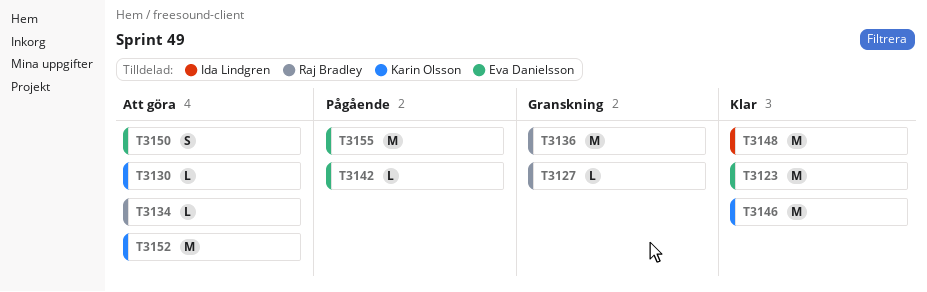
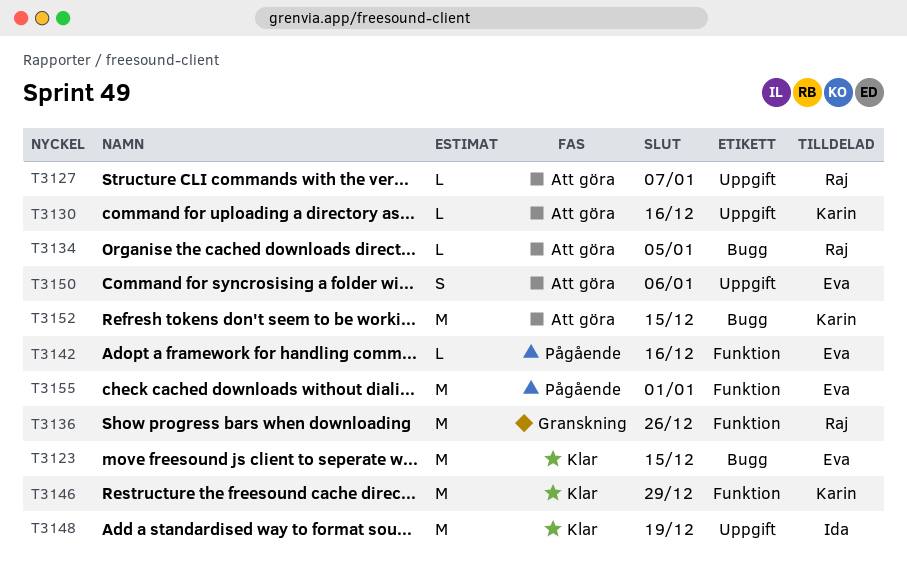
T3127, status: Granskning -> Att göra

